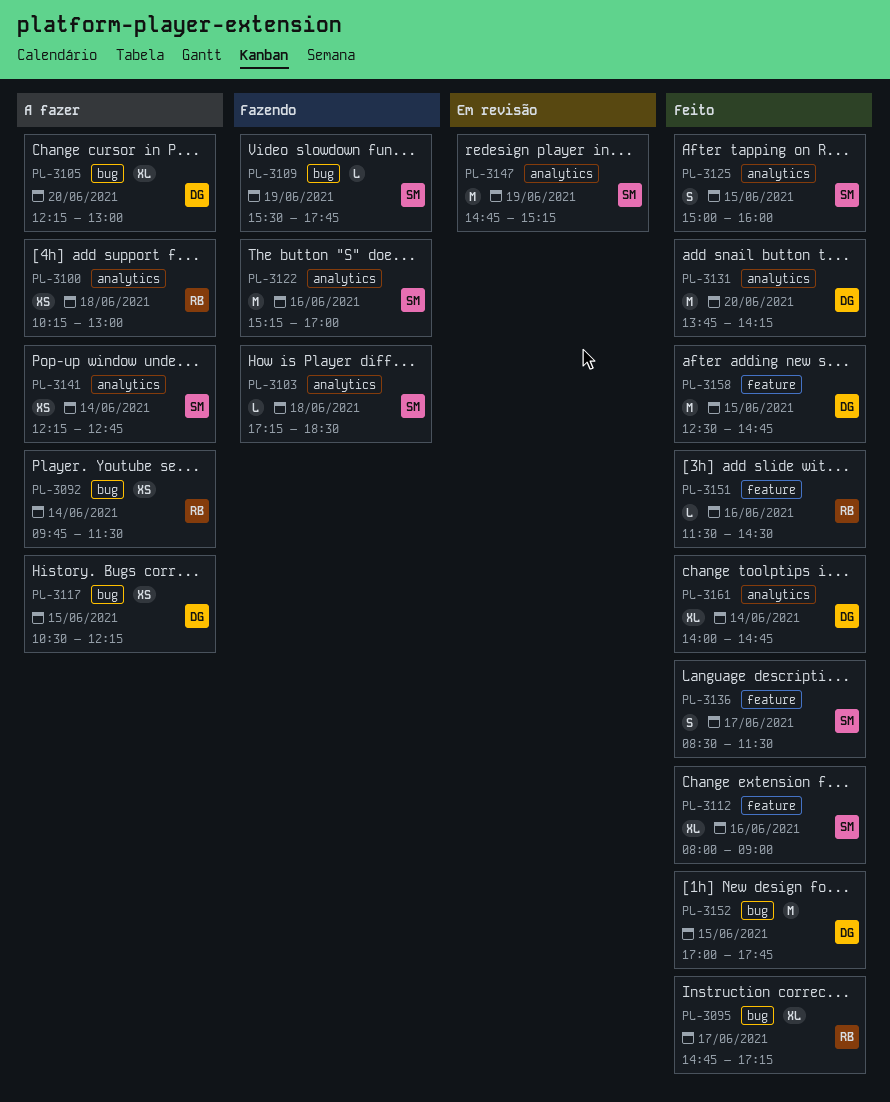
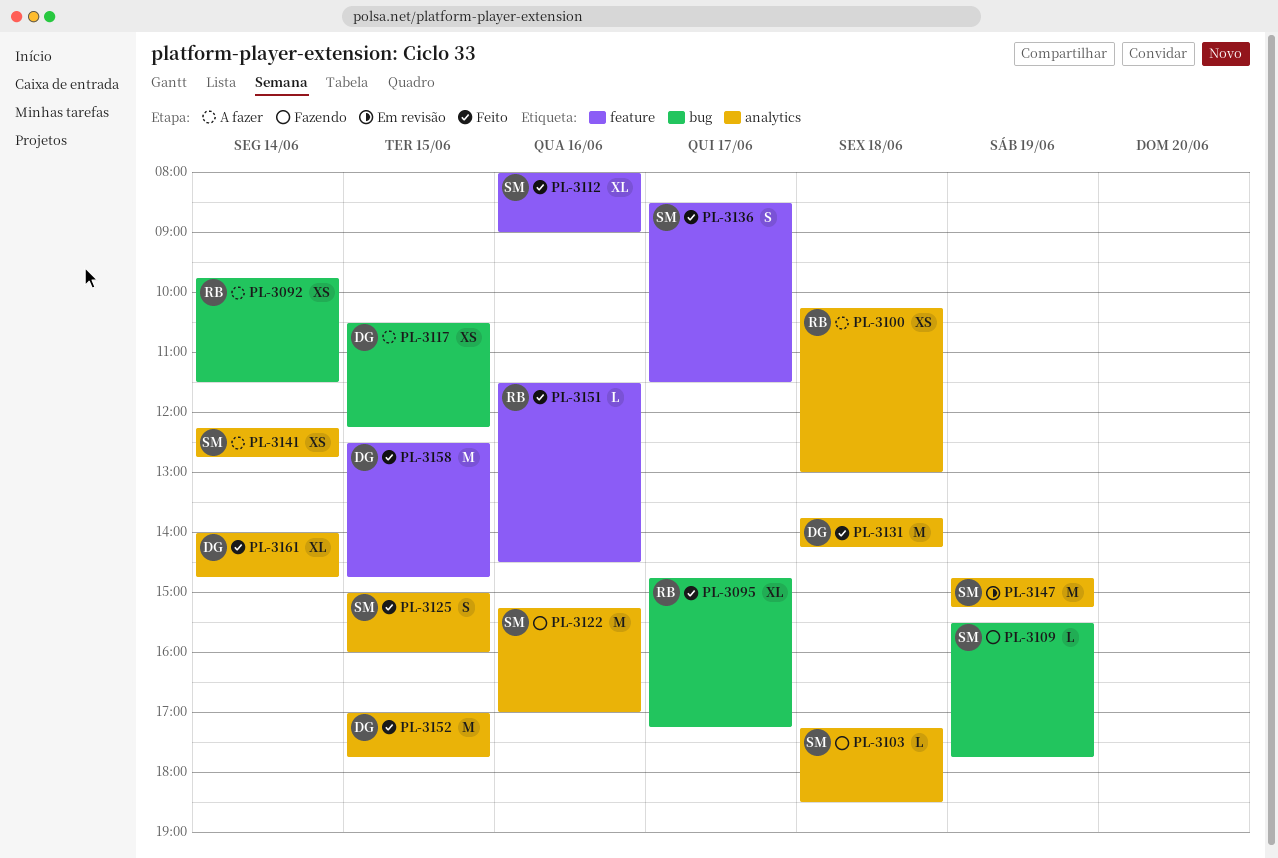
PL-3105: present -> none
PL-3131, day: Jun 20 -> Jun 18
PL-3152, label: bug -> analytics

